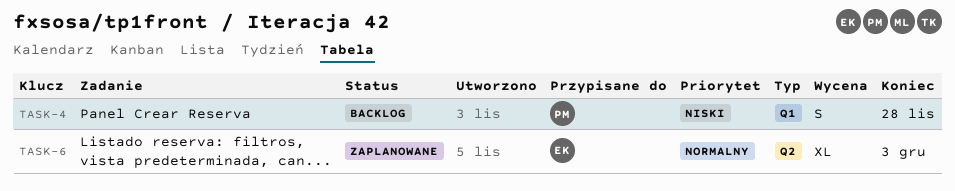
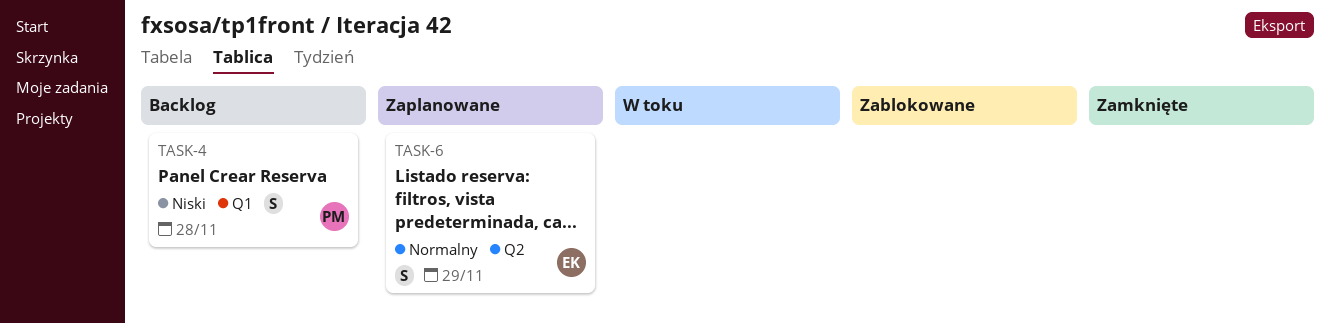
TASK-6, estimate: XL -> S
TASK-6, due: Dec 3 -> Nov 29

